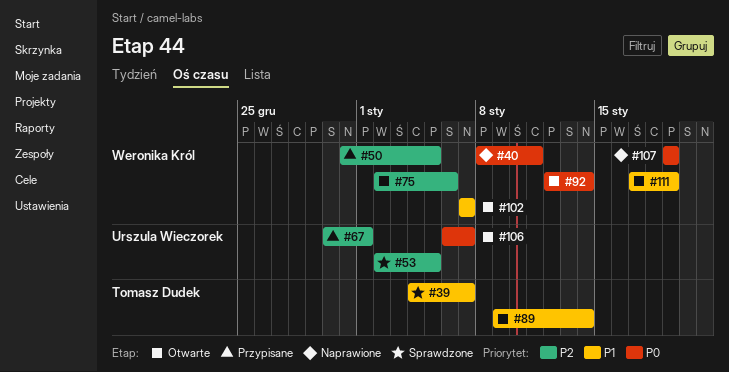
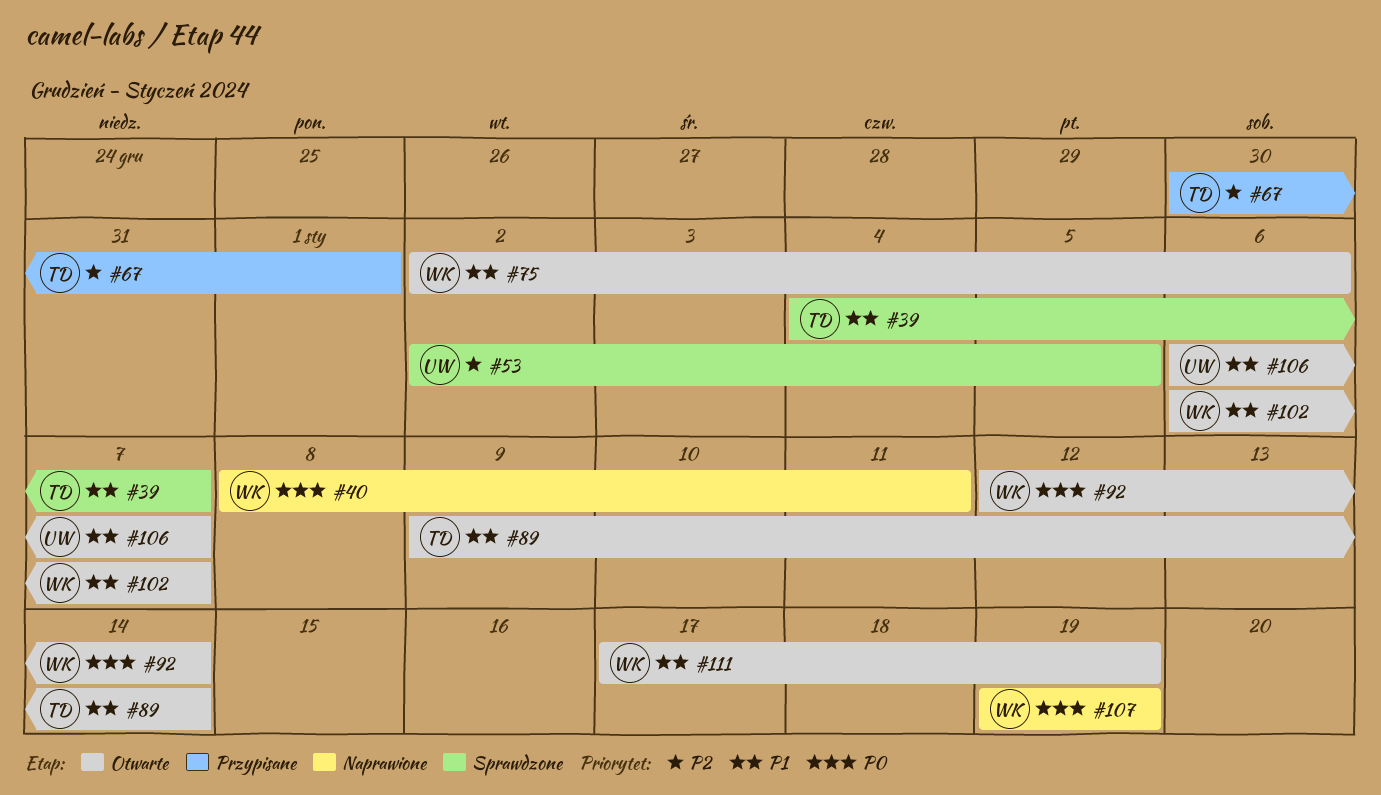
#50: present -> none
#67, owner: Urszula Wieczorek -> Tomasz Dudek
#75, priority: P2 -> P1
#102, start: Jan 7 -> Jan 6
#106, priority: P0 -> P1

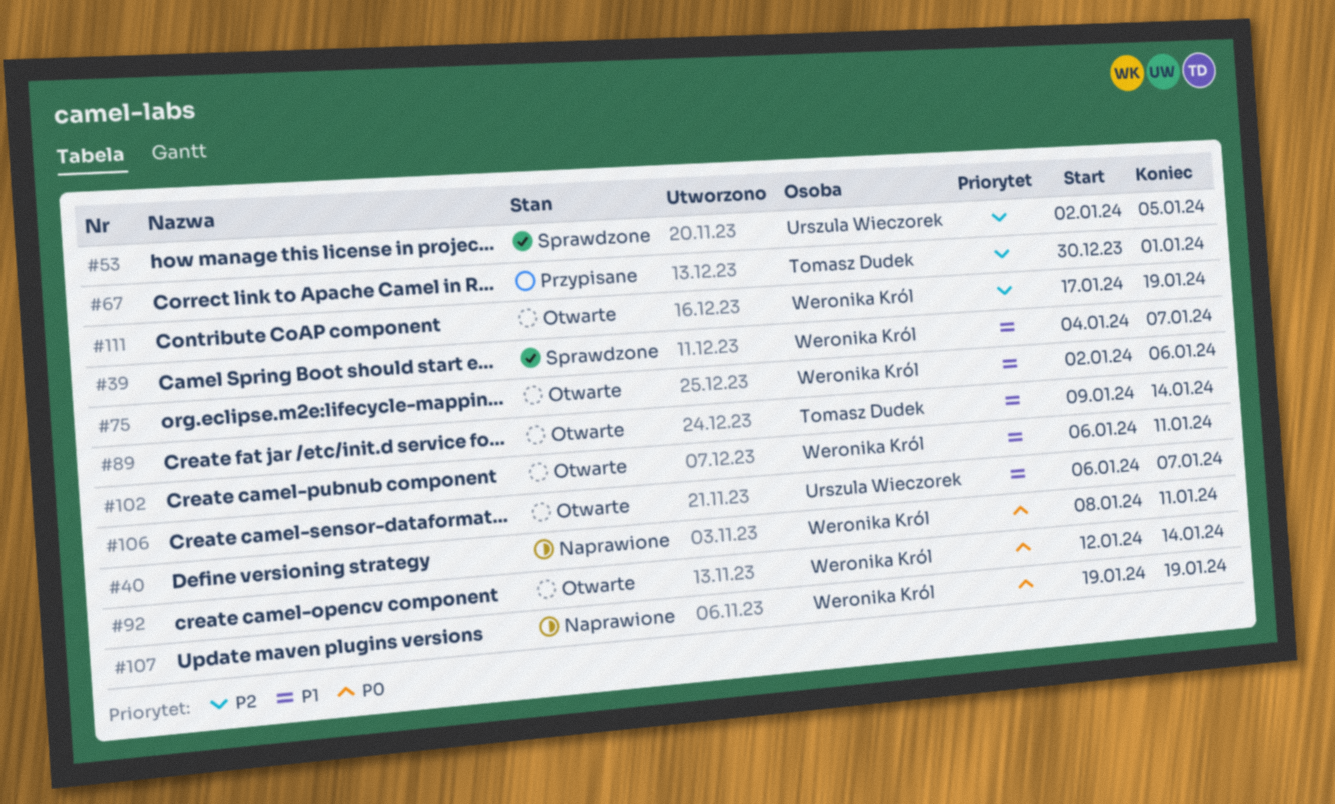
#39, owner: Tomasz Dudek -> Weronika Król
#102, due: Jan 7 -> Jan 11
#111, priority: P1 -> P2

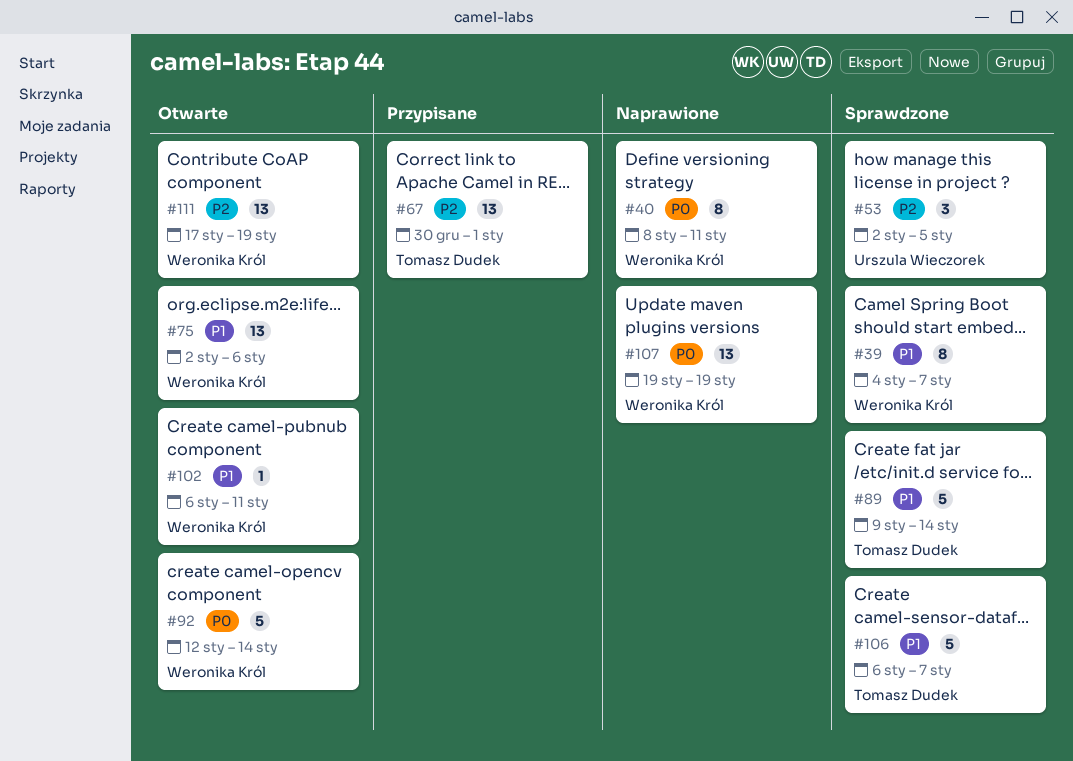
#89, status: Otwarte -> Sprawdzone
#106, status: Otwarte -> Sprawdzone
#106, owner: Urszula Wieczorek -> Tomasz Dudek

